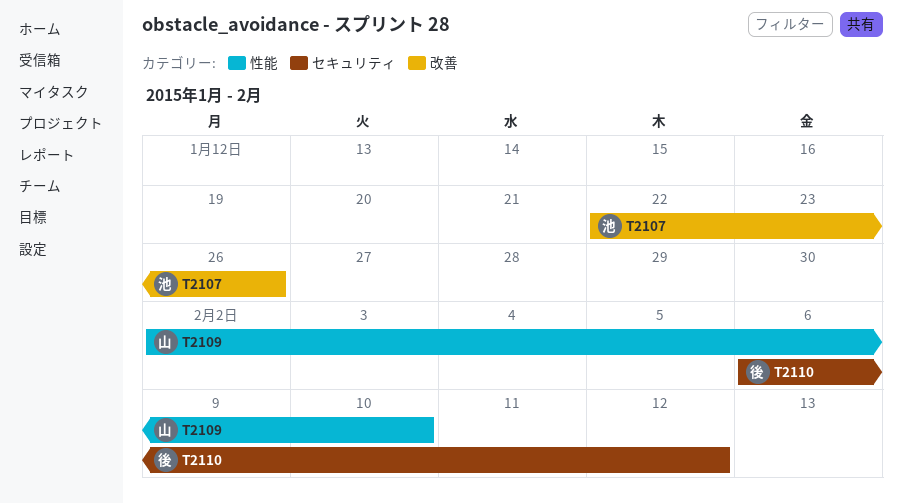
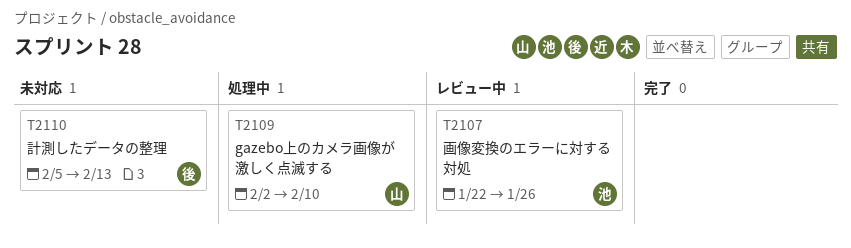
T2110, start: Feb 6 -> Feb 5
T2110, due: Feb 12 -> Feb 13

